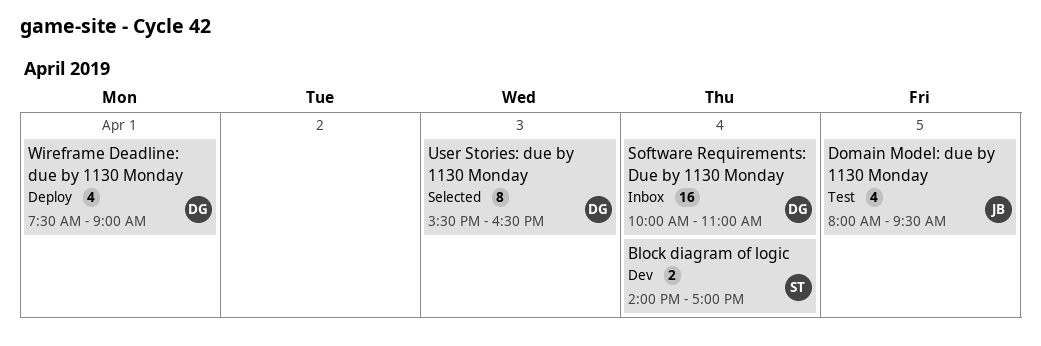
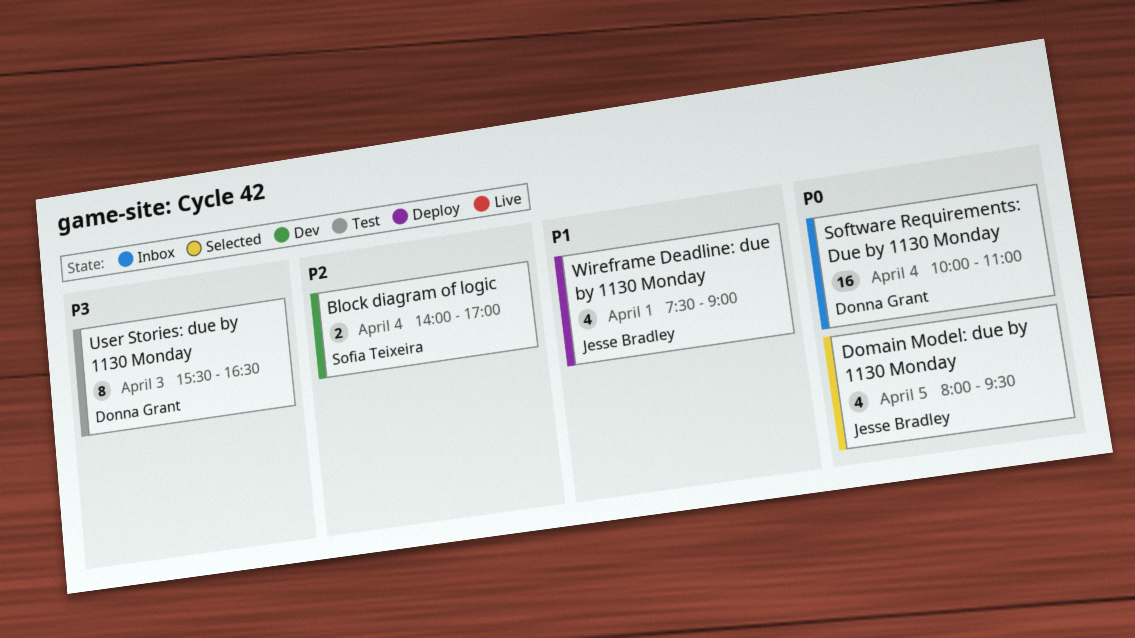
Domain Model: due by 1130 Monday, status: Test -> Selected
User Stories: due by 1130 Monday, status: Selected -> Test
Wireframe Deadline: due by 1130 Monday, owner: Donna Grant -> Jesse Bradley

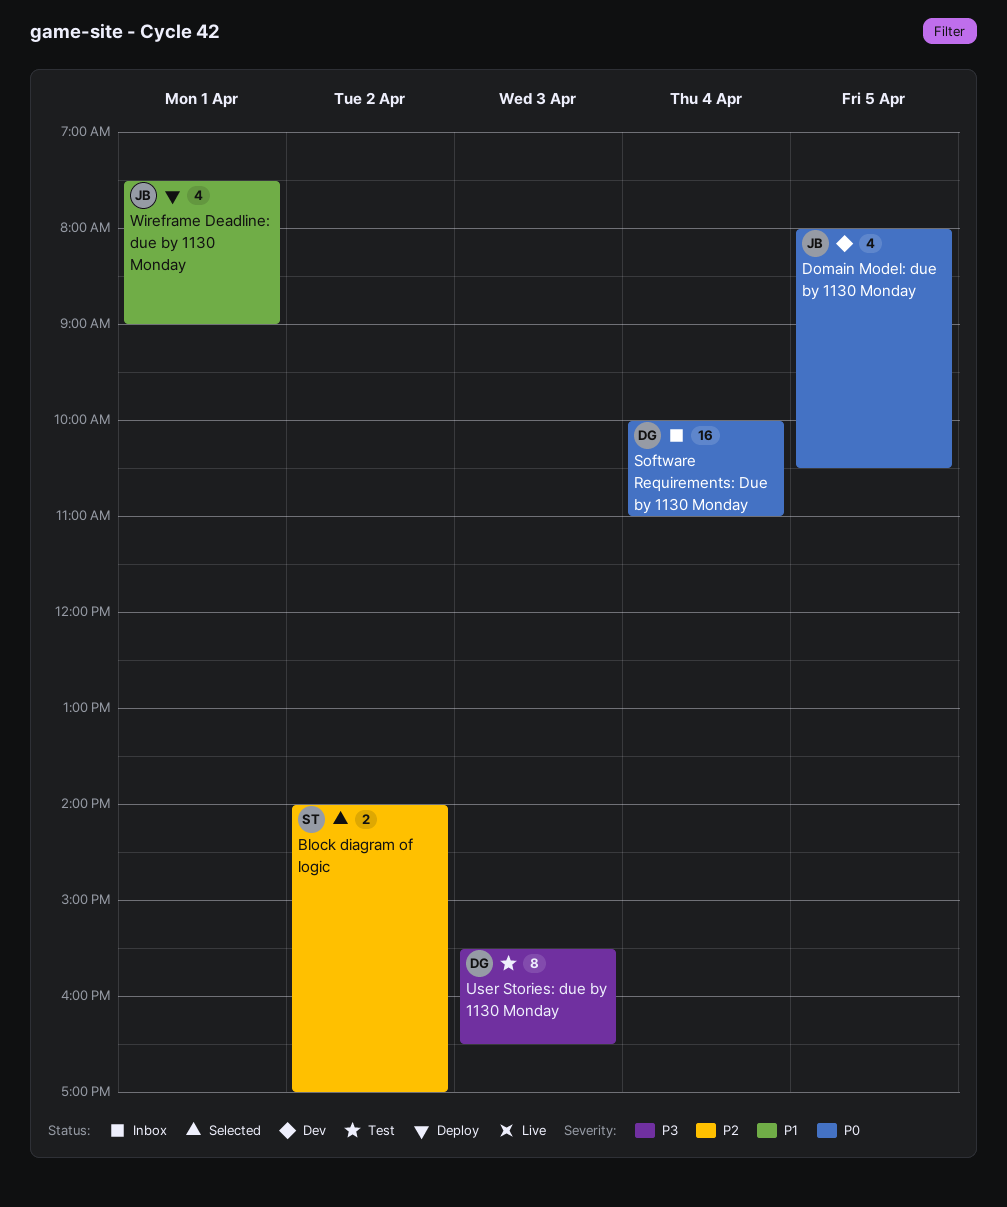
Block diagram of logic, status: Dev -> Selected
Block diagram of logic, day: Apr 4 -> Apr 2
Domain Model: due by 1130 Monday, status: Selected -> Dev
Domain Model: due by 1130 Monday, ends: 09:30 -> 10:30

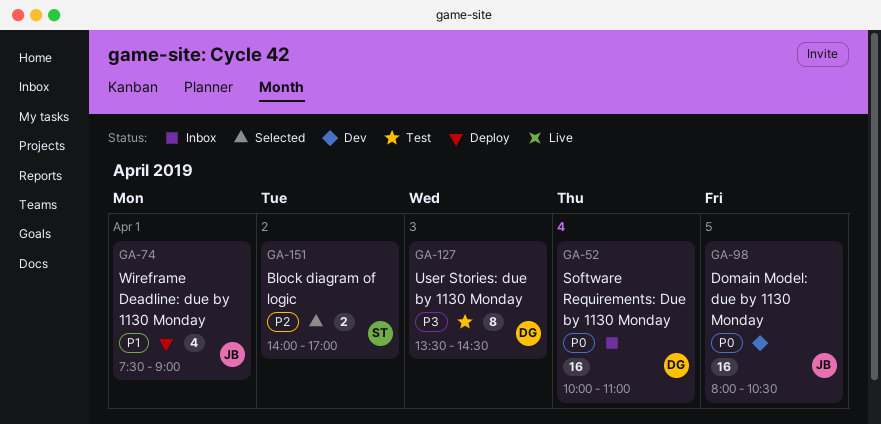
Domain Model: due by 1130 Monday, estimate: 4 -> 16
User Stories: due by 1130 Monday, begins: 15:30 -> 13:30
User Stories: due by 1130 Monday, ends: 16:30 -> 14:30

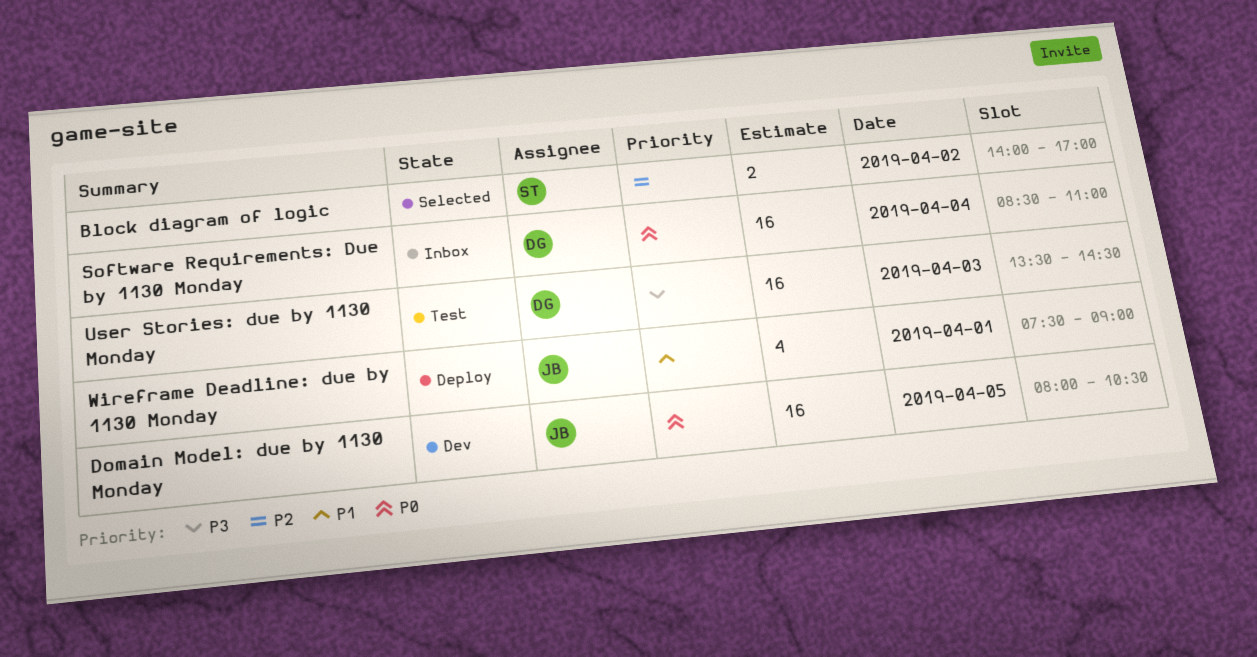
Software Requirements: Due by 1130 Monday, begins: 10:00 -> 08:30
User Stories: due by 1130 Monday, estimate: 8 -> 16

